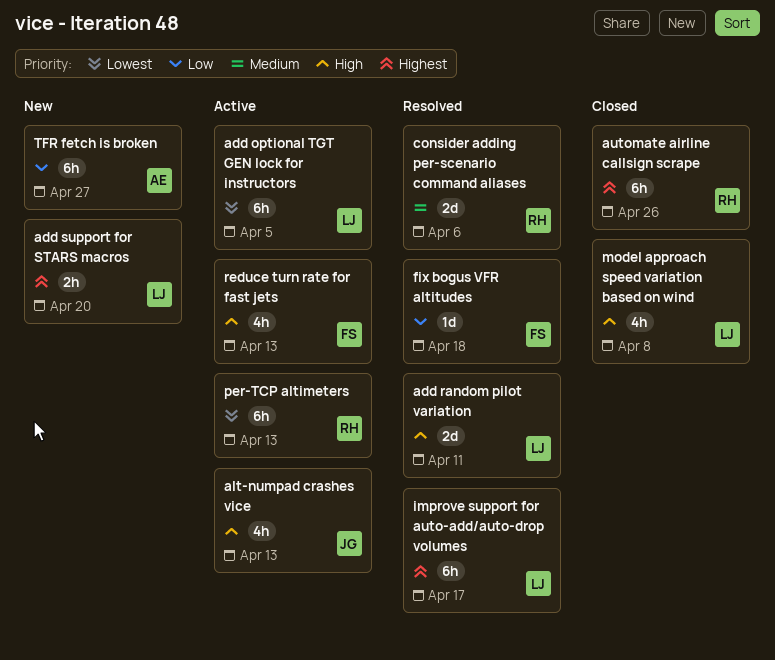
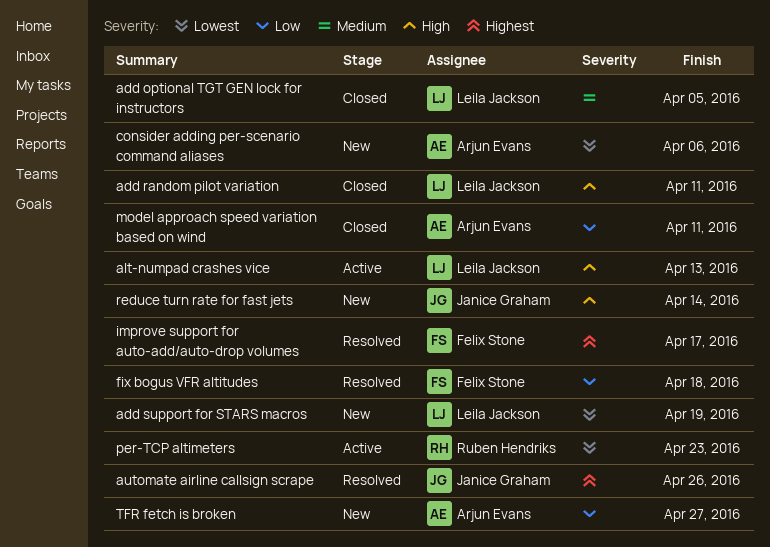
add optional TGT GEN lock for instructors, status: Active -> Closed
add optional TGT GEN lock for instructors, priority: Lowest -> Medium
add random pilot variation, status: Resolved -> Closed
add support for STARS macros, priority: Highest -> Lowest
add support for STARS macros, due: Apr 20 -> Apr 19
alt-numpad crashes vice, owner: Janice Graham -> Leila Jackson
automate airline callsign scrape, status: Closed -> Resolved
automate airline callsign scrape, owner: Ruben Hendriks -> Janice Graham
consider adding per-scenario command aliases, status: Resolved -> New
consider adding per-scenario command aliases, owner: Ruben Hendriks -> Arjun Evans
consider adding per-scenario command aliases, priority: Medium -> Lowest
improve support for auto-add/auto-drop volumes, owner: Leila Jackson -> Felix Stone
model approach speed variation based on wind, owner: Leila Jackson -> Arjun Evans
model approach speed variation based on wind, priority: High -> Low
model approach speed variation based on wind, due: Apr 8 -> Apr 11
per-TCP altimeters, due: Apr 13 -> Apr 23
reduce turn rate for fast jets, status: Active -> New
reduce turn rate for fast jets, owner: Felix Stone -> Janice Graham
reduce turn rate for fast jets, due: Apr 13 -> Apr 14

